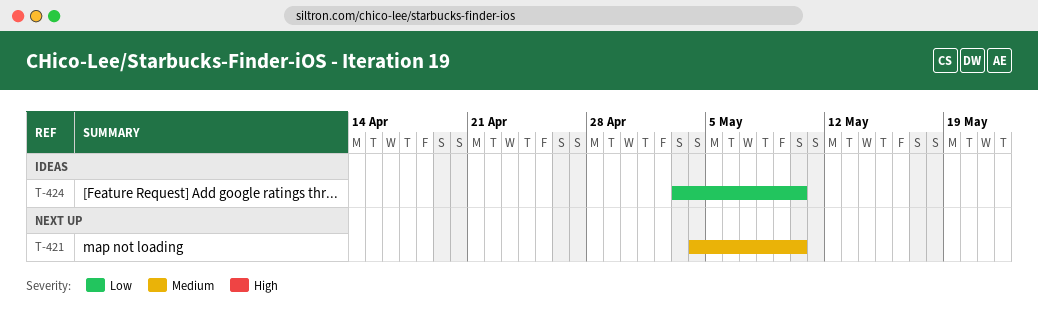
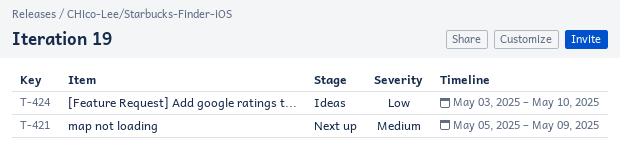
T-421, start: May 4 -> May 5
T-421, due: May 10 -> May 9

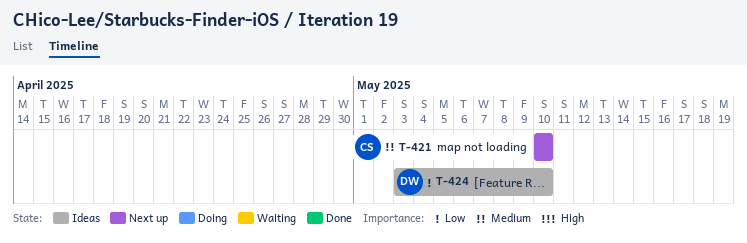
T-421, start: May 5 -> May 10
T-421, due: May 9 -> May 10

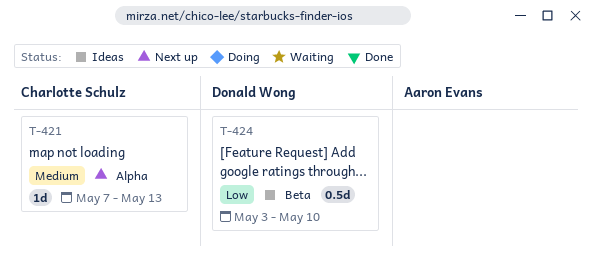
T-421, start: May 10 -> May 7
T-421, due: May 10 -> May 13

